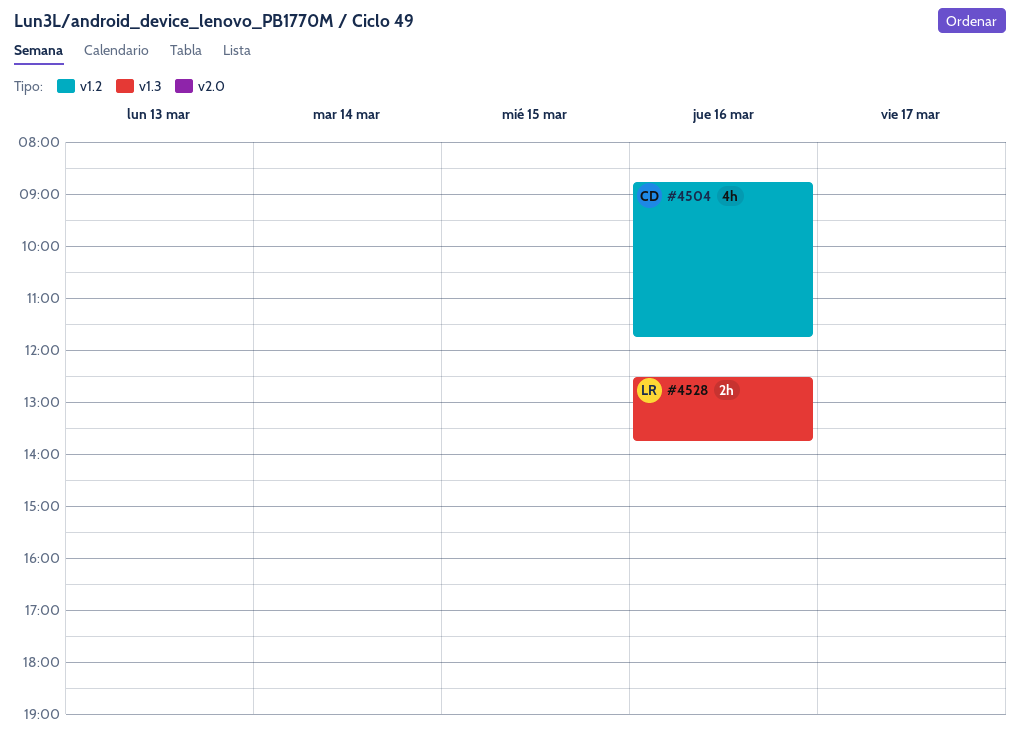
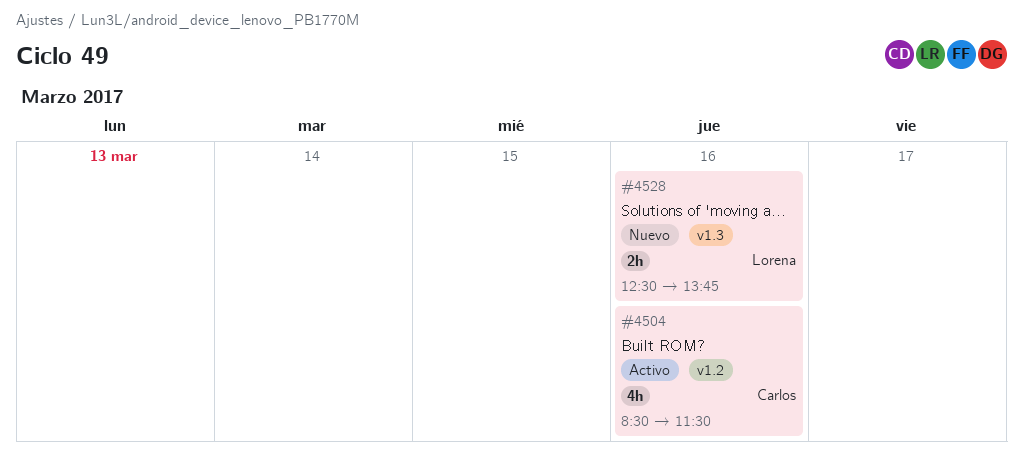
#4504, begins: 08:45 -> 08:30
#4504, ends: 11:45 -> 11:30

